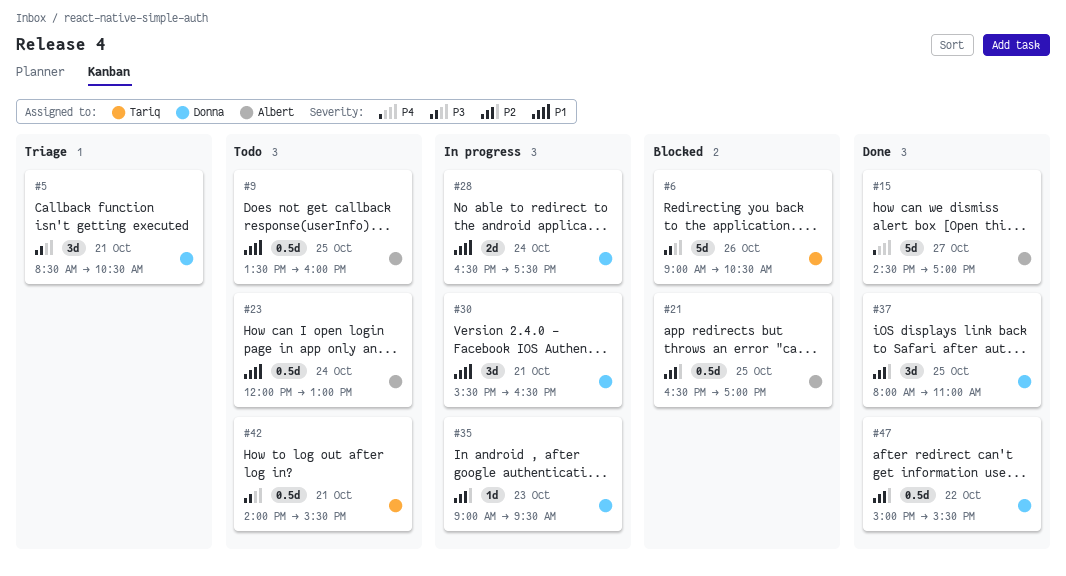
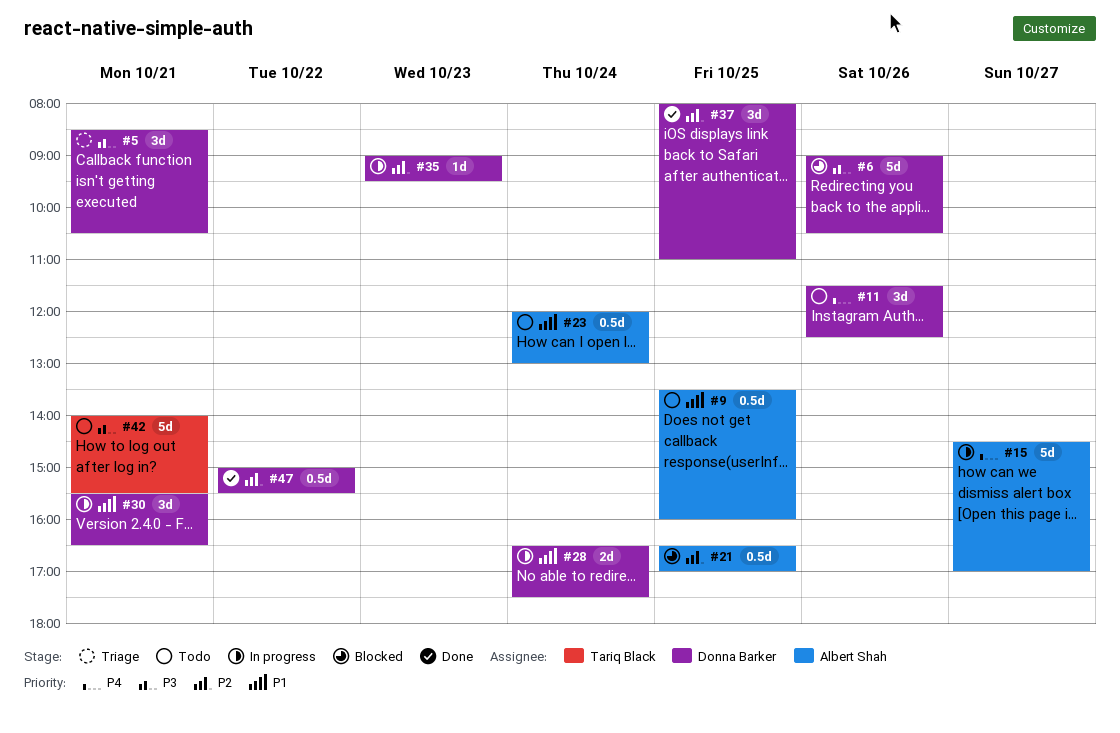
#6, owner: Tariq Black -> Donna Barker
#11: none -> present
#15, status: Done -> In progress
#42, estimate: 0.5d -> 5d

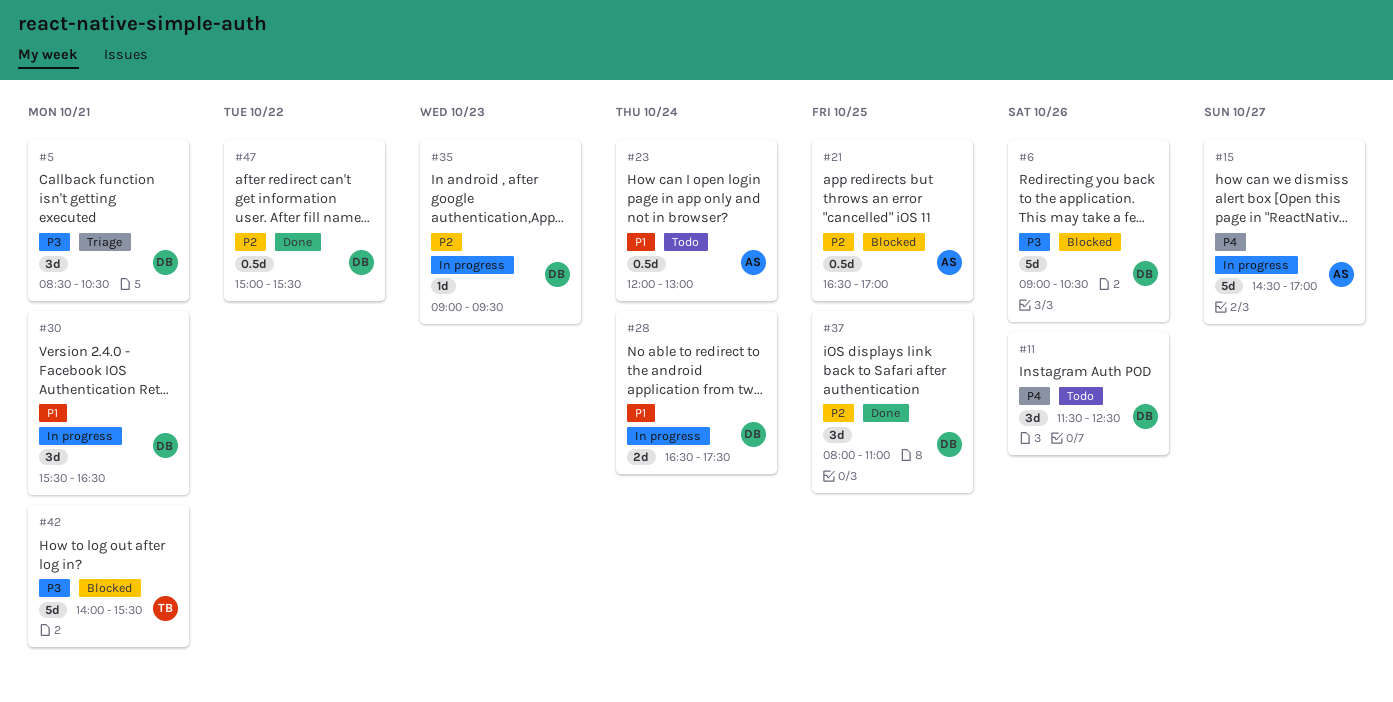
#9: present -> none
#42, status: Todo -> Blocked

